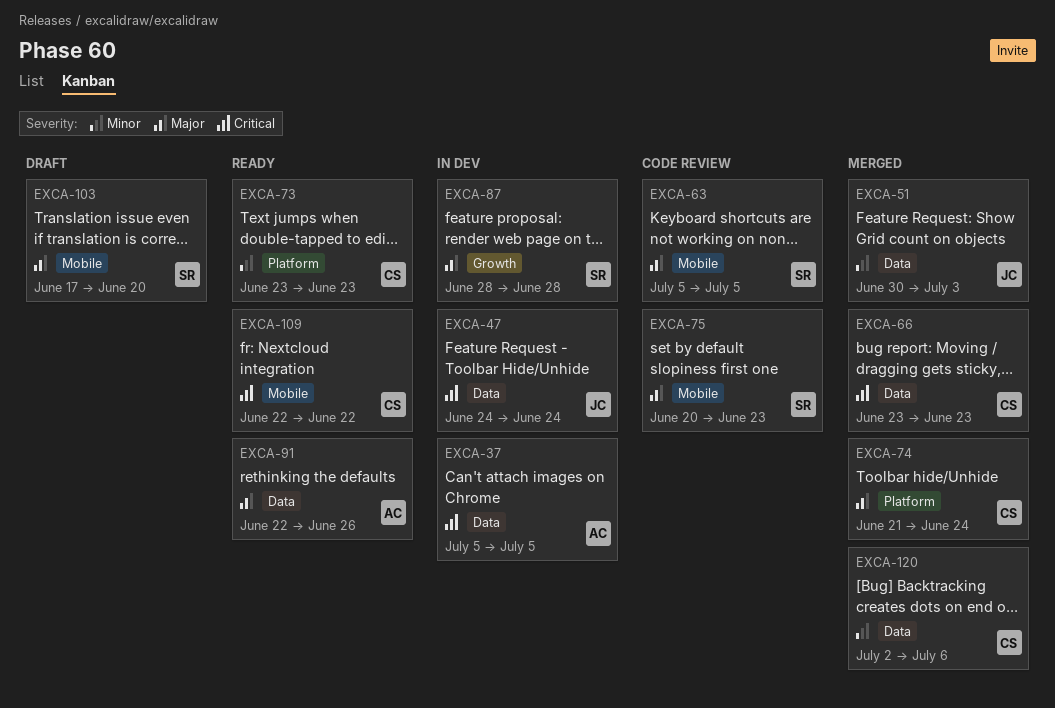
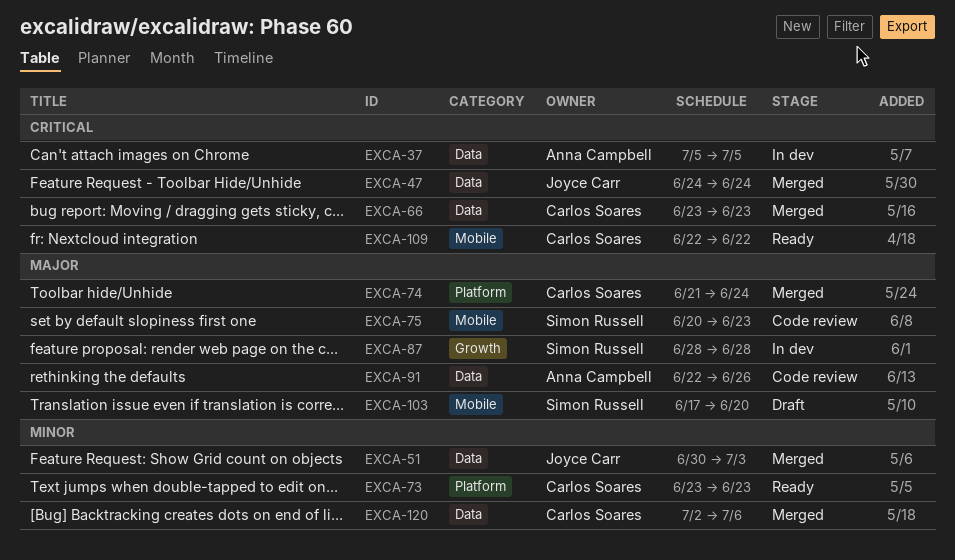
EXCA-47, status: In dev -> Merged
EXCA-63: present -> none
EXCA-91, status: Ready -> Code review

